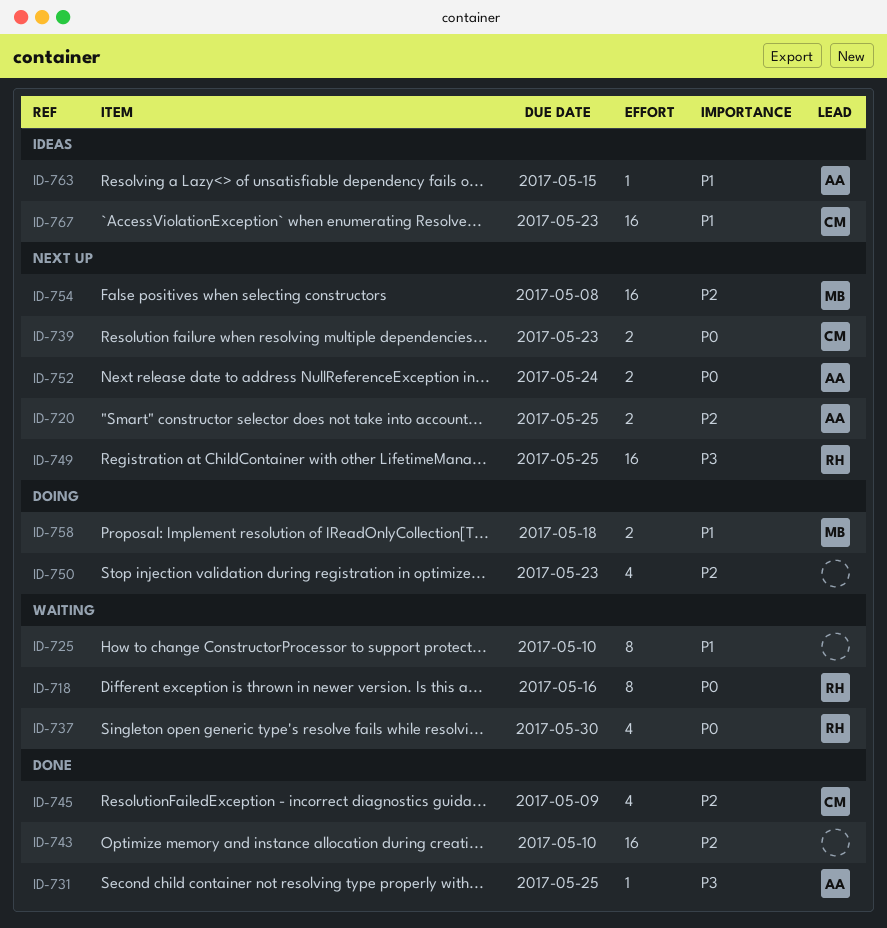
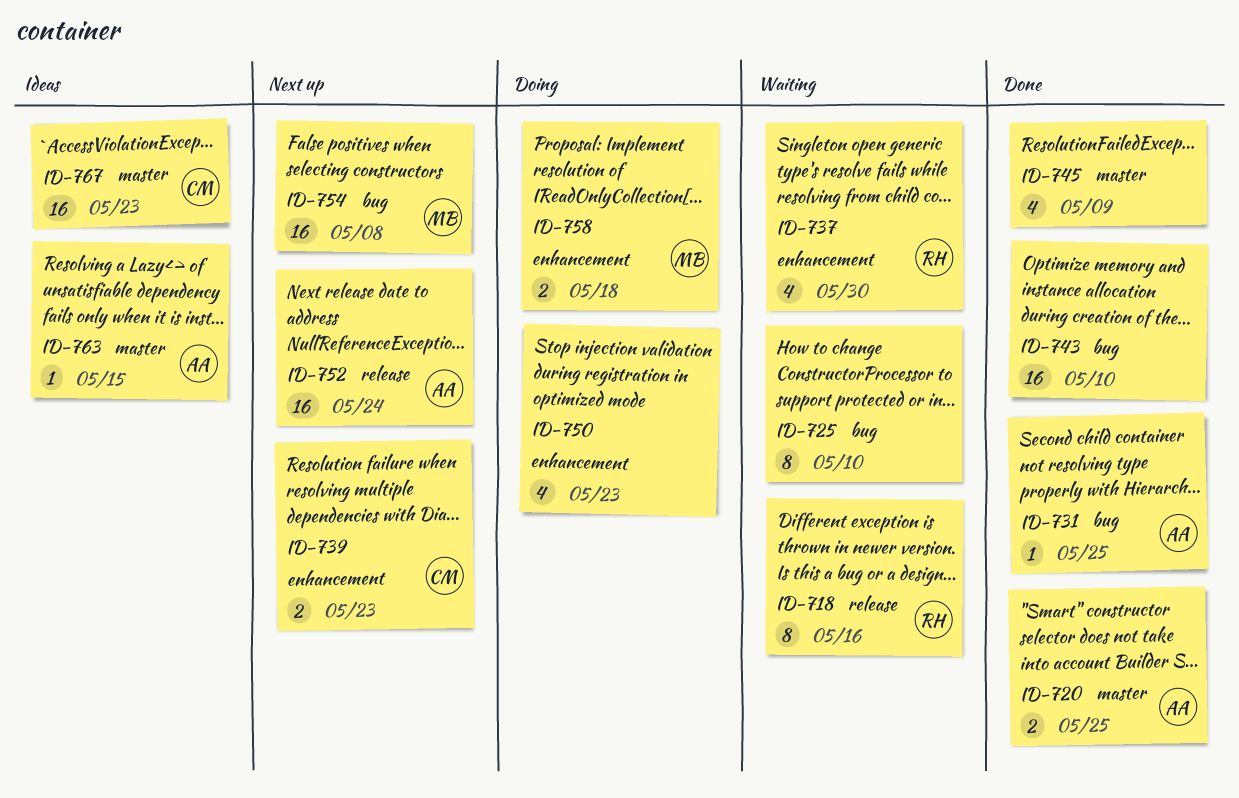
ID-720, status: Next up -> Done
ID-745, owner: CM -> none
ID-749: present -> none
ID-752, estimate: 2 -> 16

